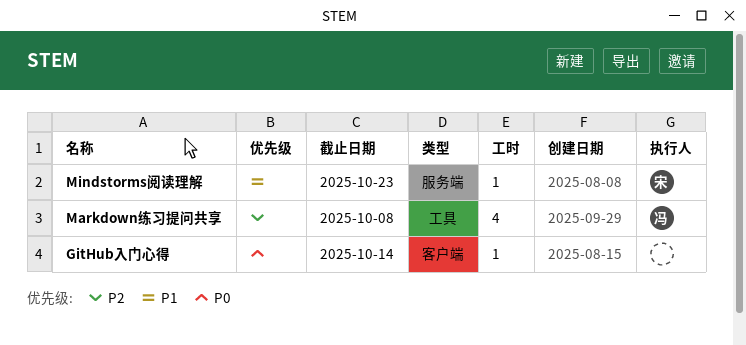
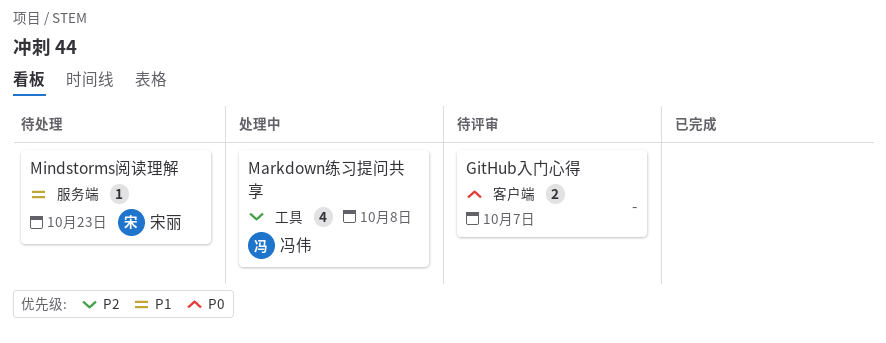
GitHub入门心得, estimate: 1 -> 2
GitHub入门心得, due: Oct 14 -> Oct 7

